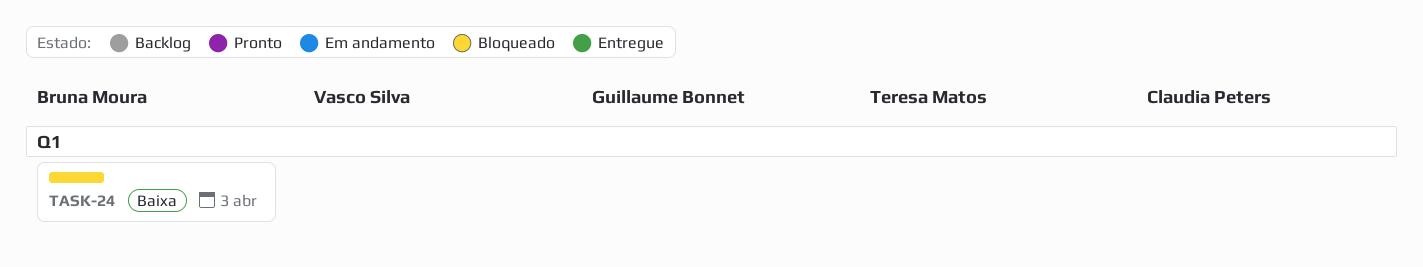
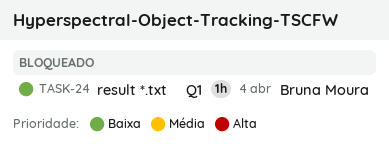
TASK-24, due: Apr 3 -> Apr 4

